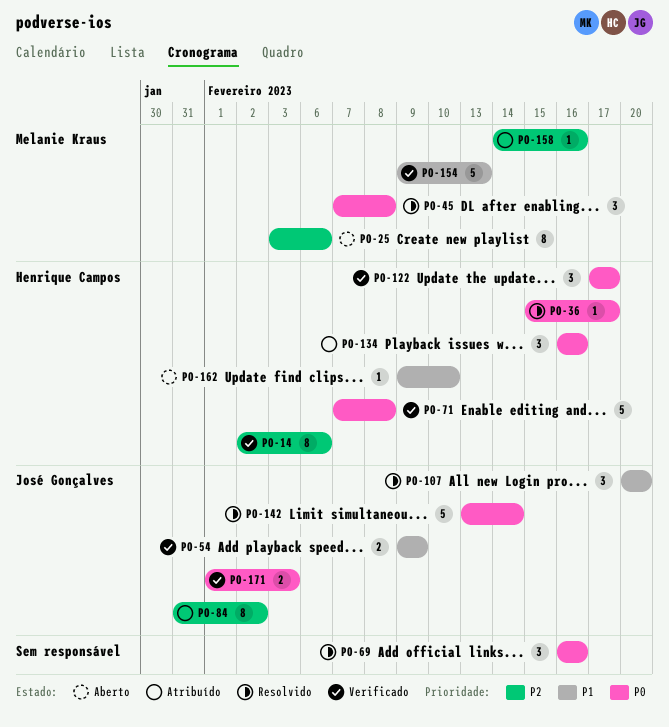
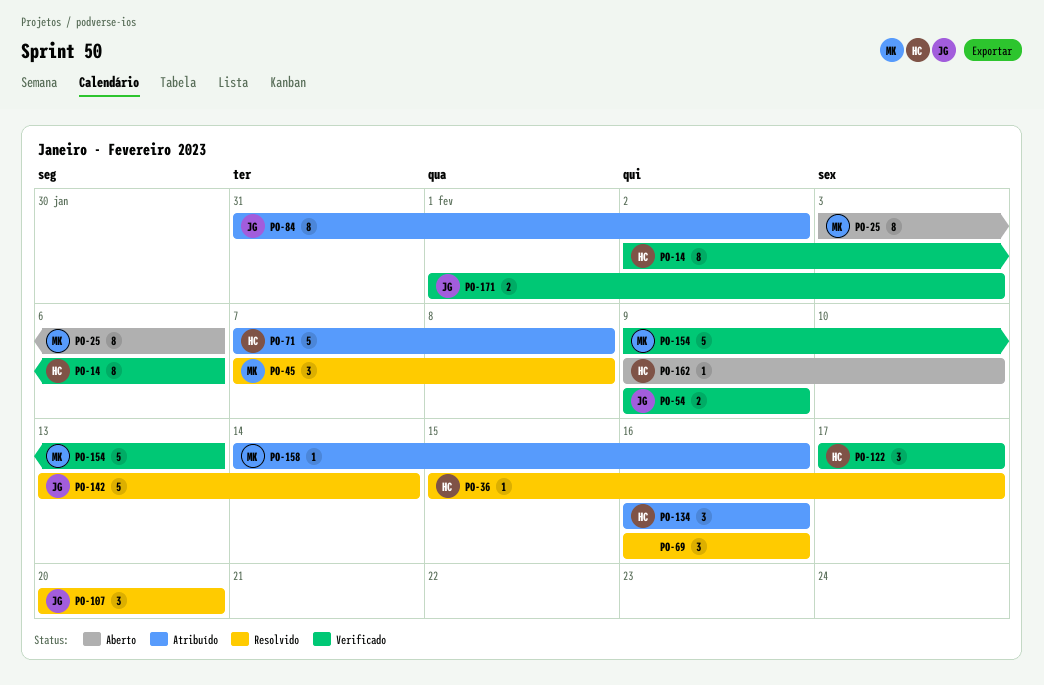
PO-71, status: Verificado -> Atribuído

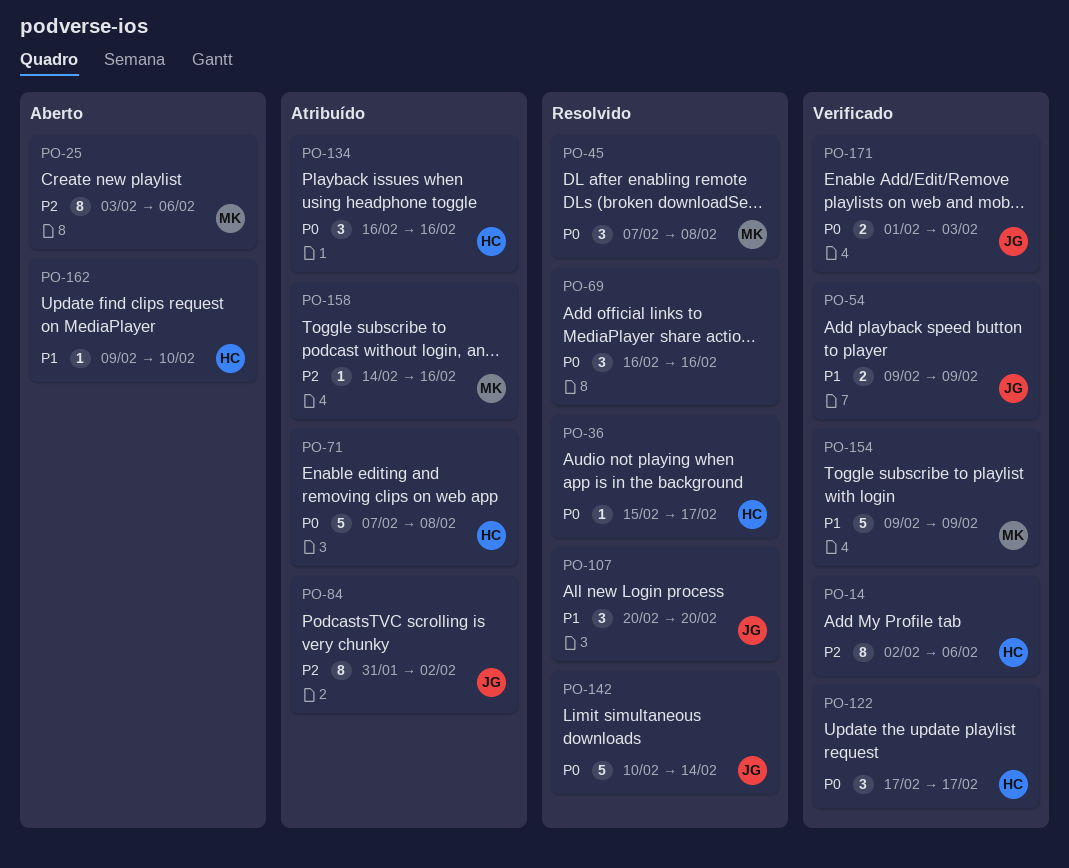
PO-142, start: Feb 13 -> Feb 10
PO-154, due: Feb 13 -> Feb 9

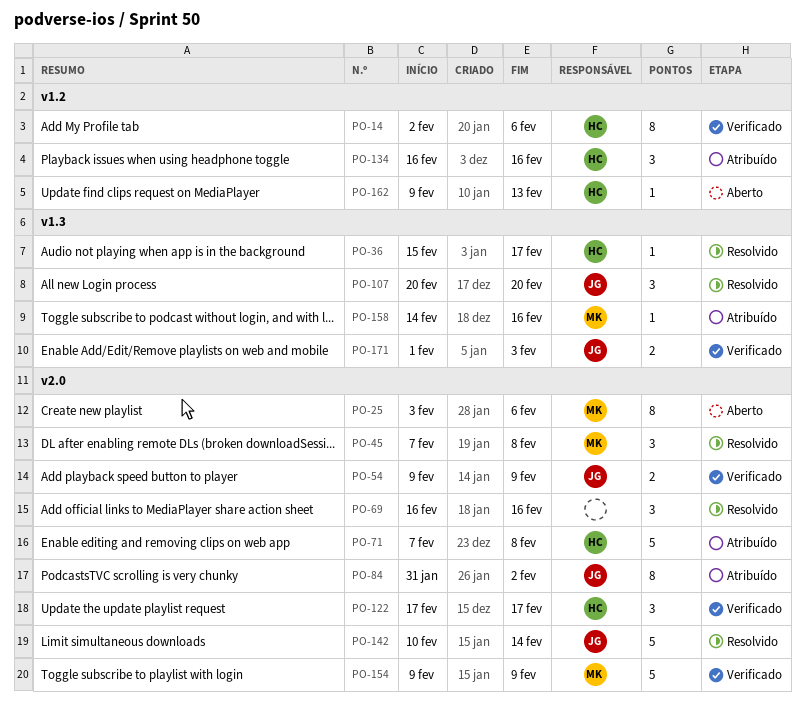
PO-162, due: Feb 10 -> Feb 13

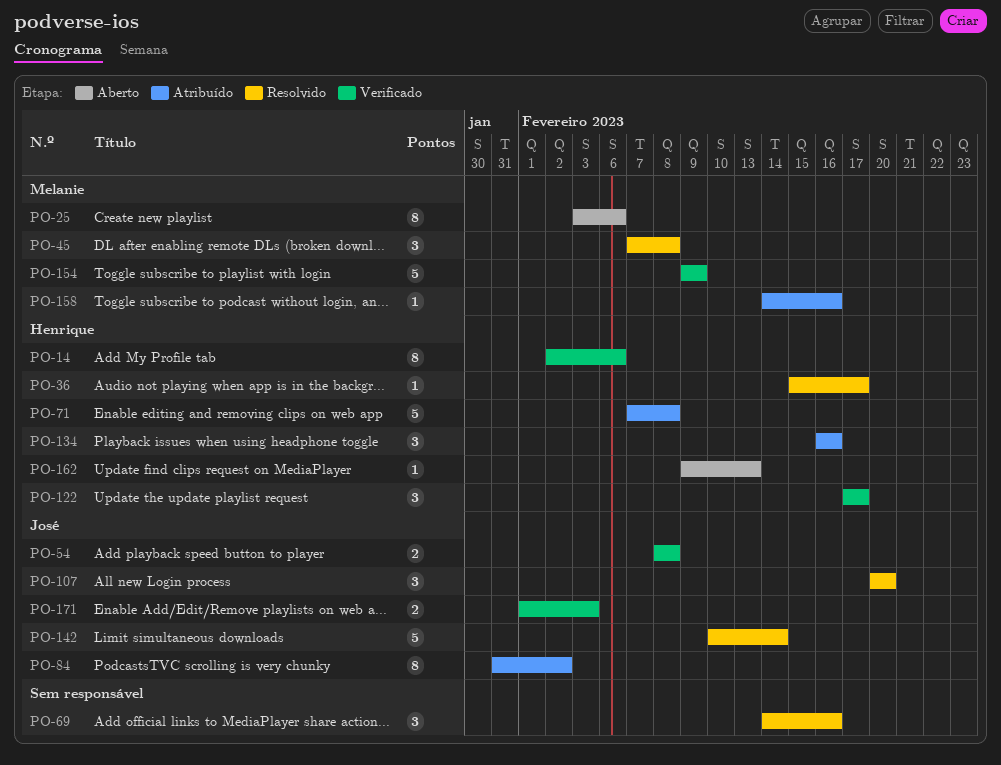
PO-54, start: Feb 9 -> Feb 8
PO-54, due: Feb 9 -> Feb 8
PO-69, start: Feb 16 -> Feb 14

